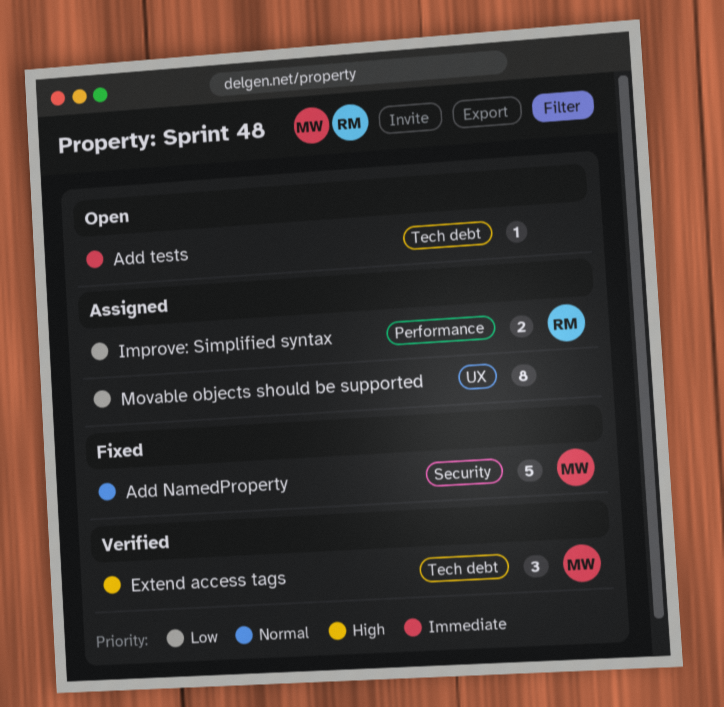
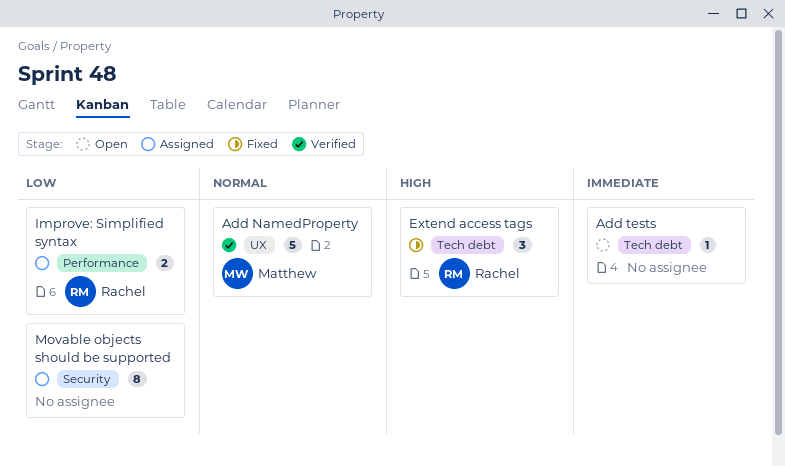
Add NamedProperty, status: Fixed -> Verified
Add NamedProperty, label: Security -> UX
Extend access tags, status: Verified -> Fixed
Extend access tags, owner: Matthew -> Rachel
Movable objects should be supported, label: UX -> Security

